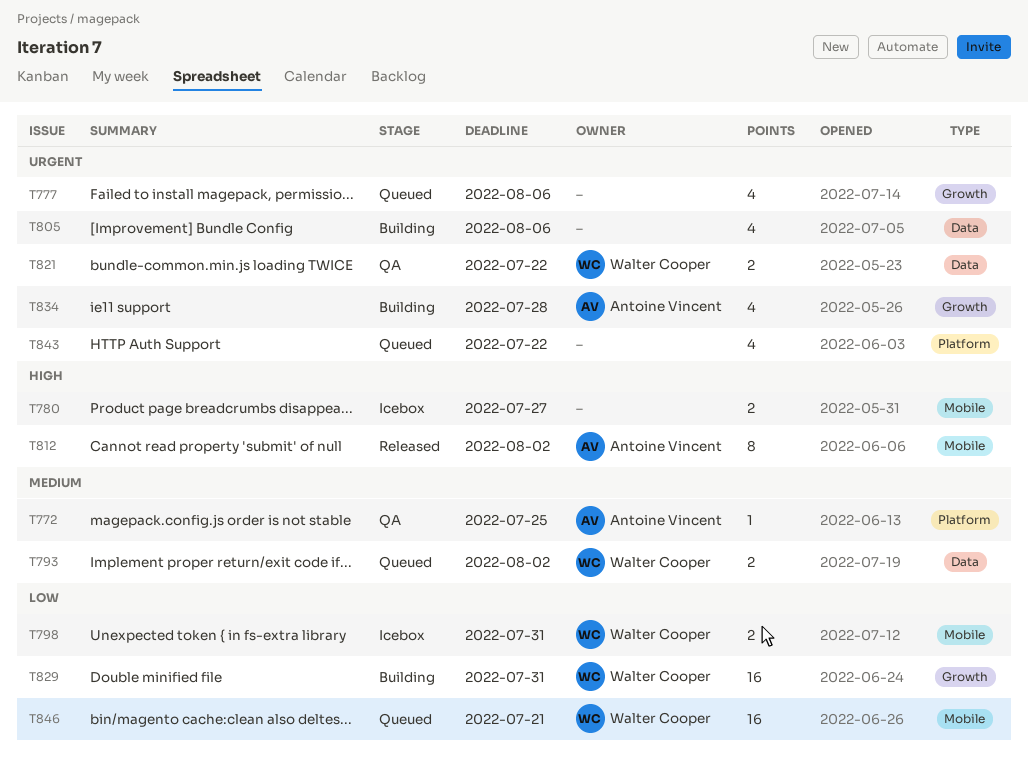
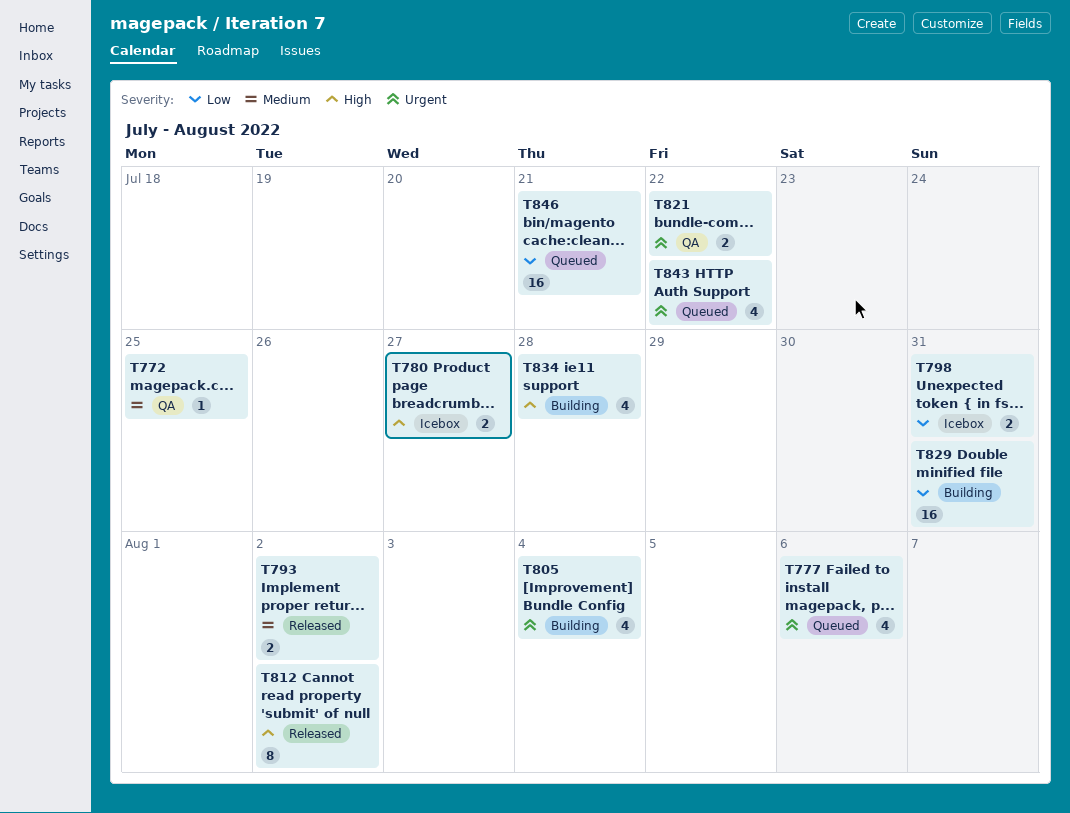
T793, status: Queued -> Released
T805, due: Aug 6 -> Aug 4
T834, priority: Urgent -> High

